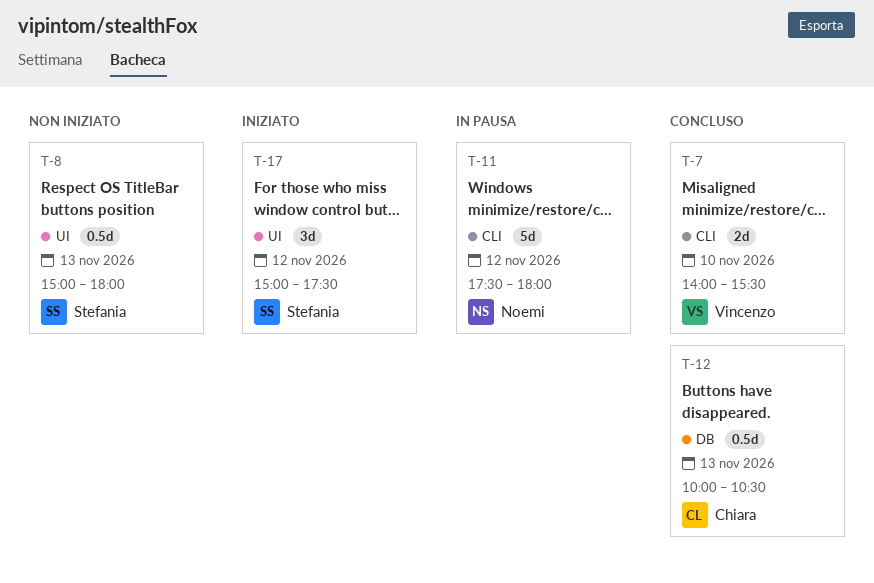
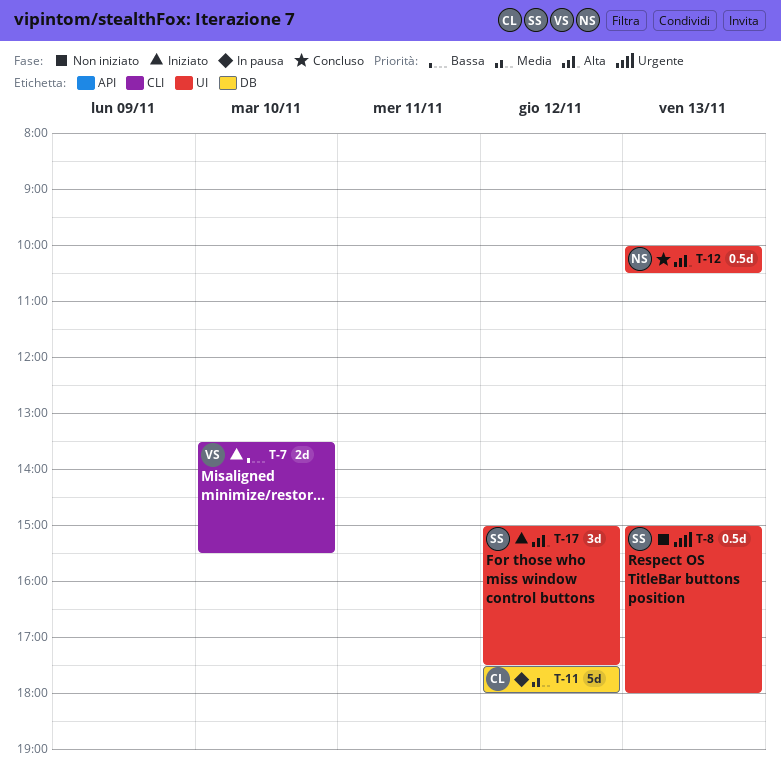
T-7, status: Concluso -> Iniziato
T-7, begins: 14:00 -> 13:30
T-11, owner: Noemi -> Chiara
T-11, label: CLI -> DB
T-12, owner: Chiara -> Noemi
T-12, label: DB -> UI

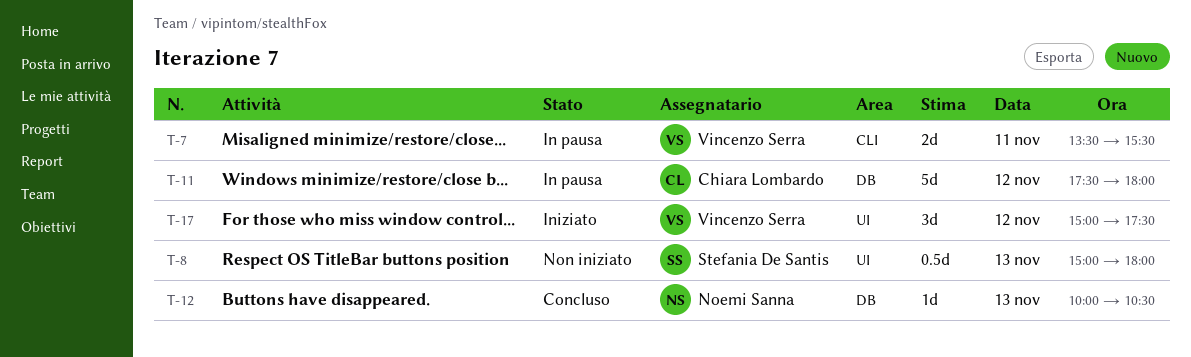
T-7, status: Iniziato -> In pausa
T-7, day: Nov 10 -> Nov 11
T-12, label: UI -> DB
T-12, estimate: 0.5d -> 1d
T-17, owner: Stefania De Santis -> Vincenzo Serra

